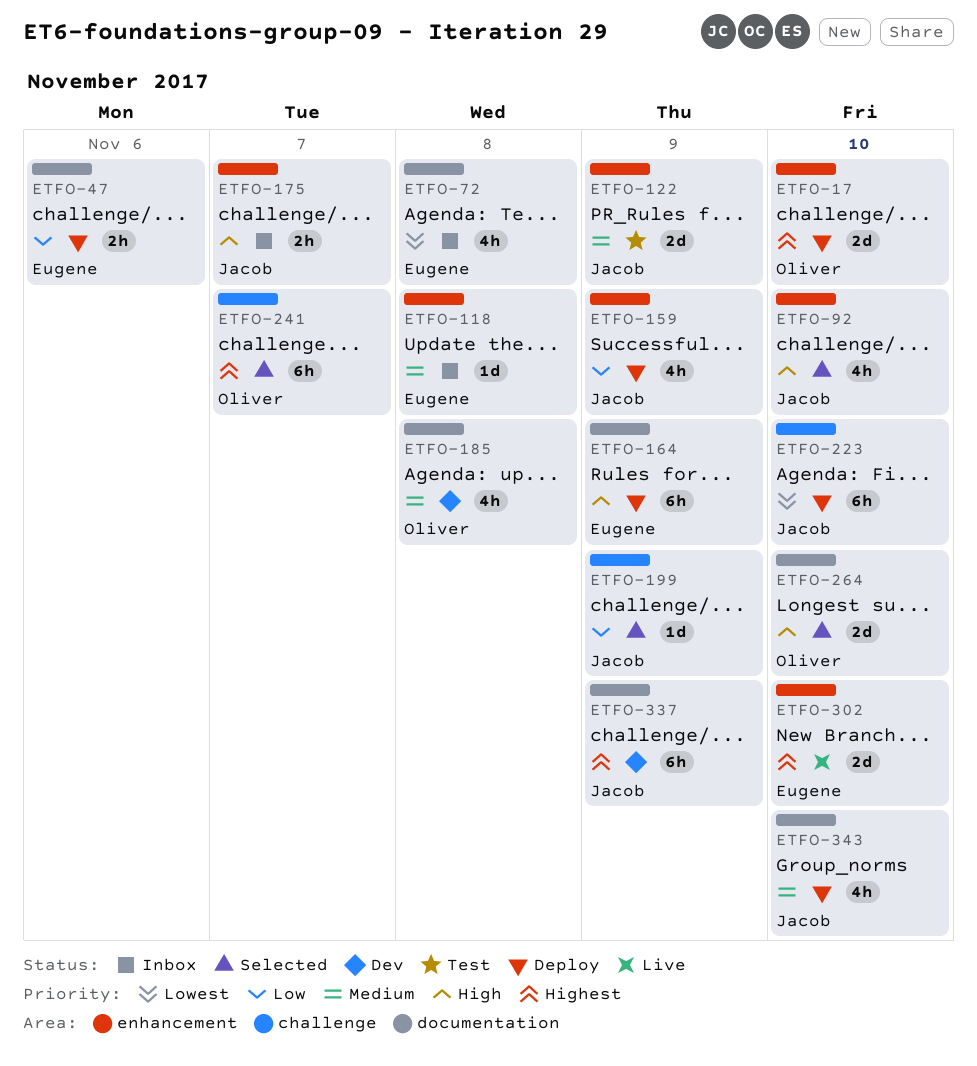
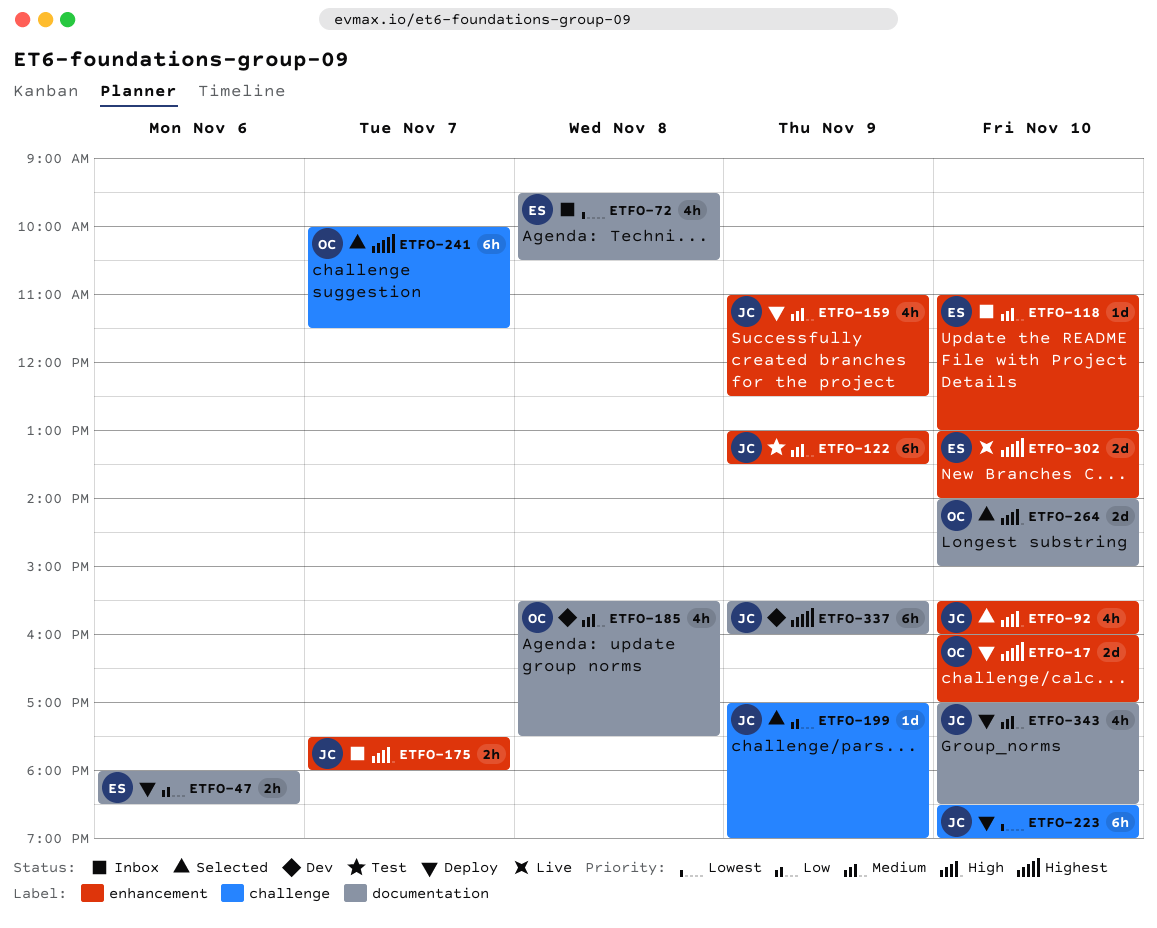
ETFO-118, day: Nov 8 -> Nov 10
ETFO-122, estimate: 2d -> 6h
ETFO-159, priority: Low -> Medium
ETFO-164: present -> none

